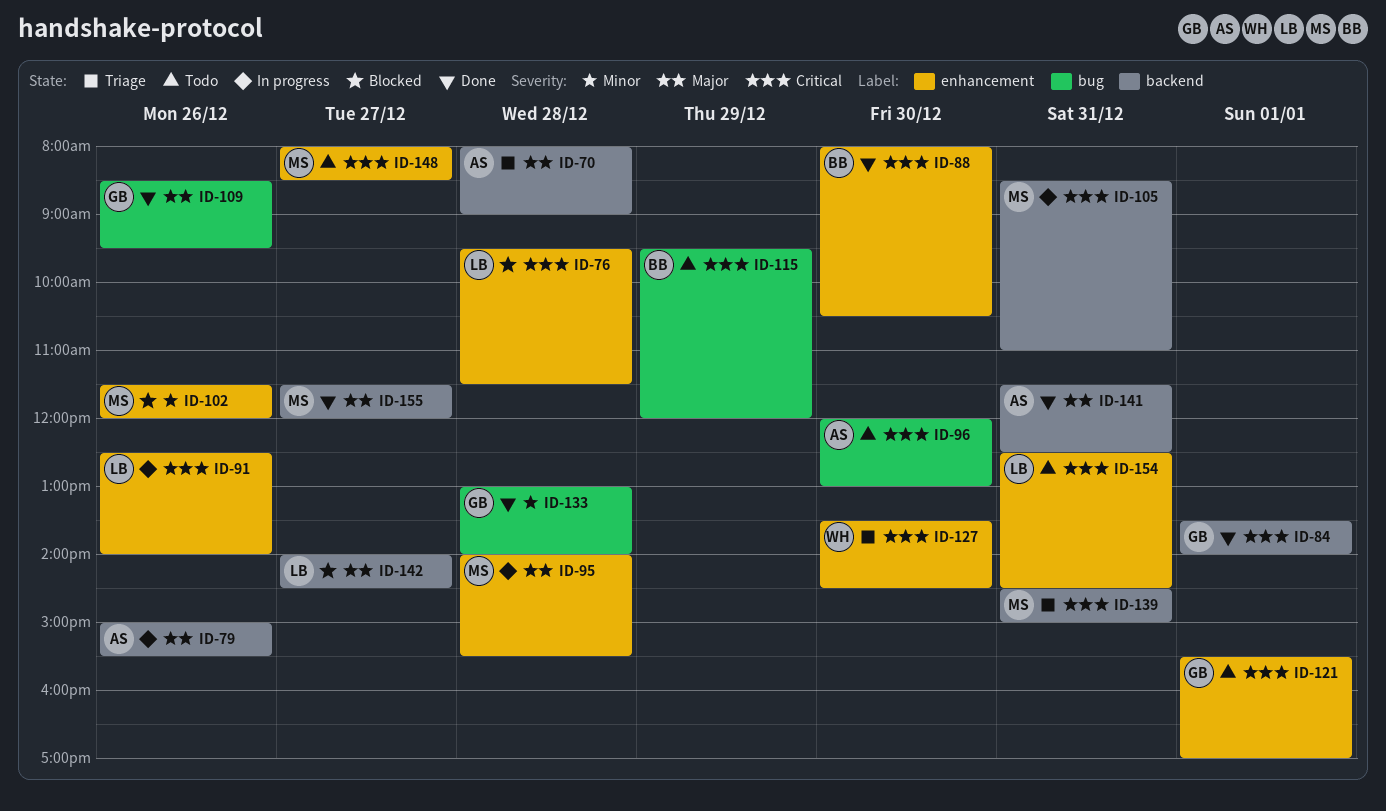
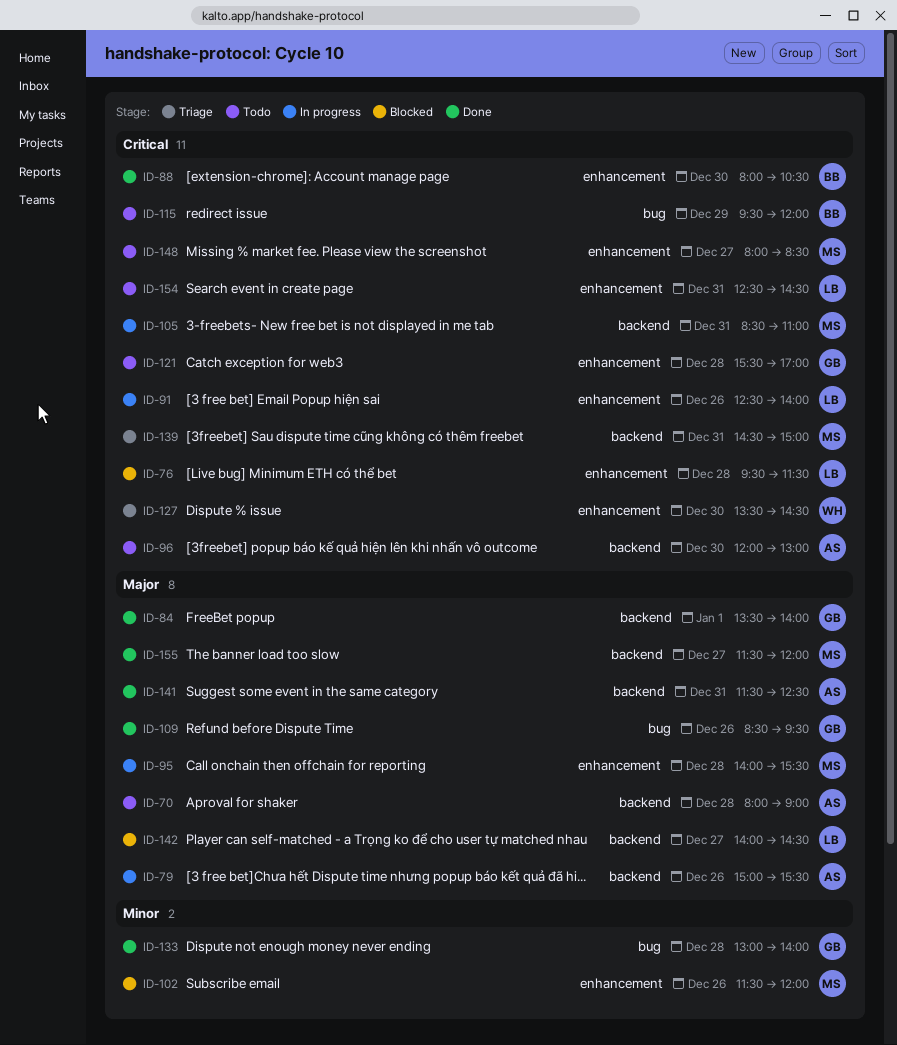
ID-70, status: Triage -> Todo
ID-84, priority: Critical -> Major
ID-96, label: bug -> backend
ID-121, day: Jan 1 -> Dec 28

